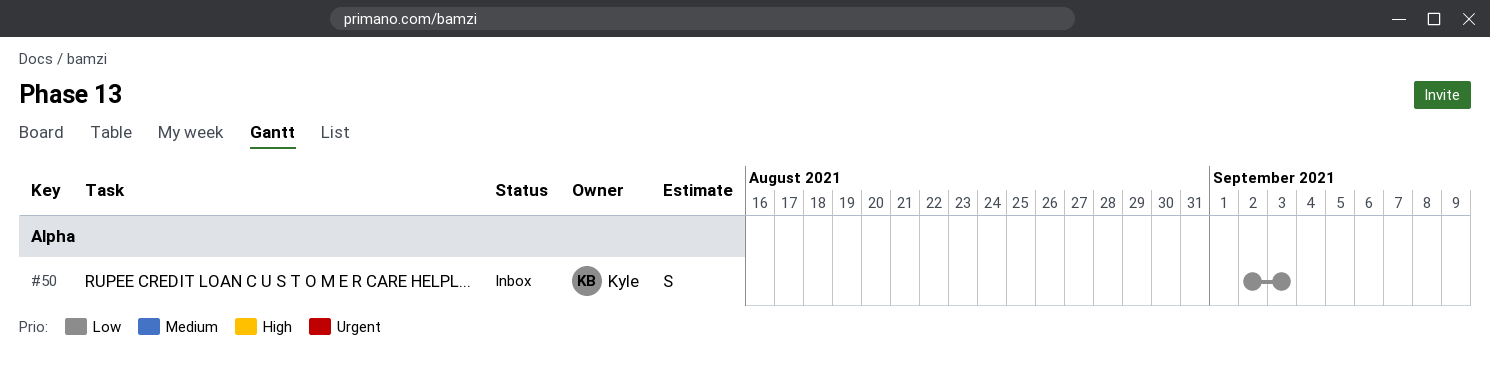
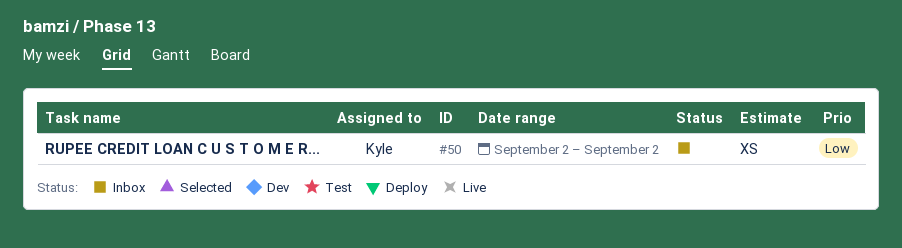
#50, estimate: S -> XS
#50, due: Sep 3 -> Sep 2

